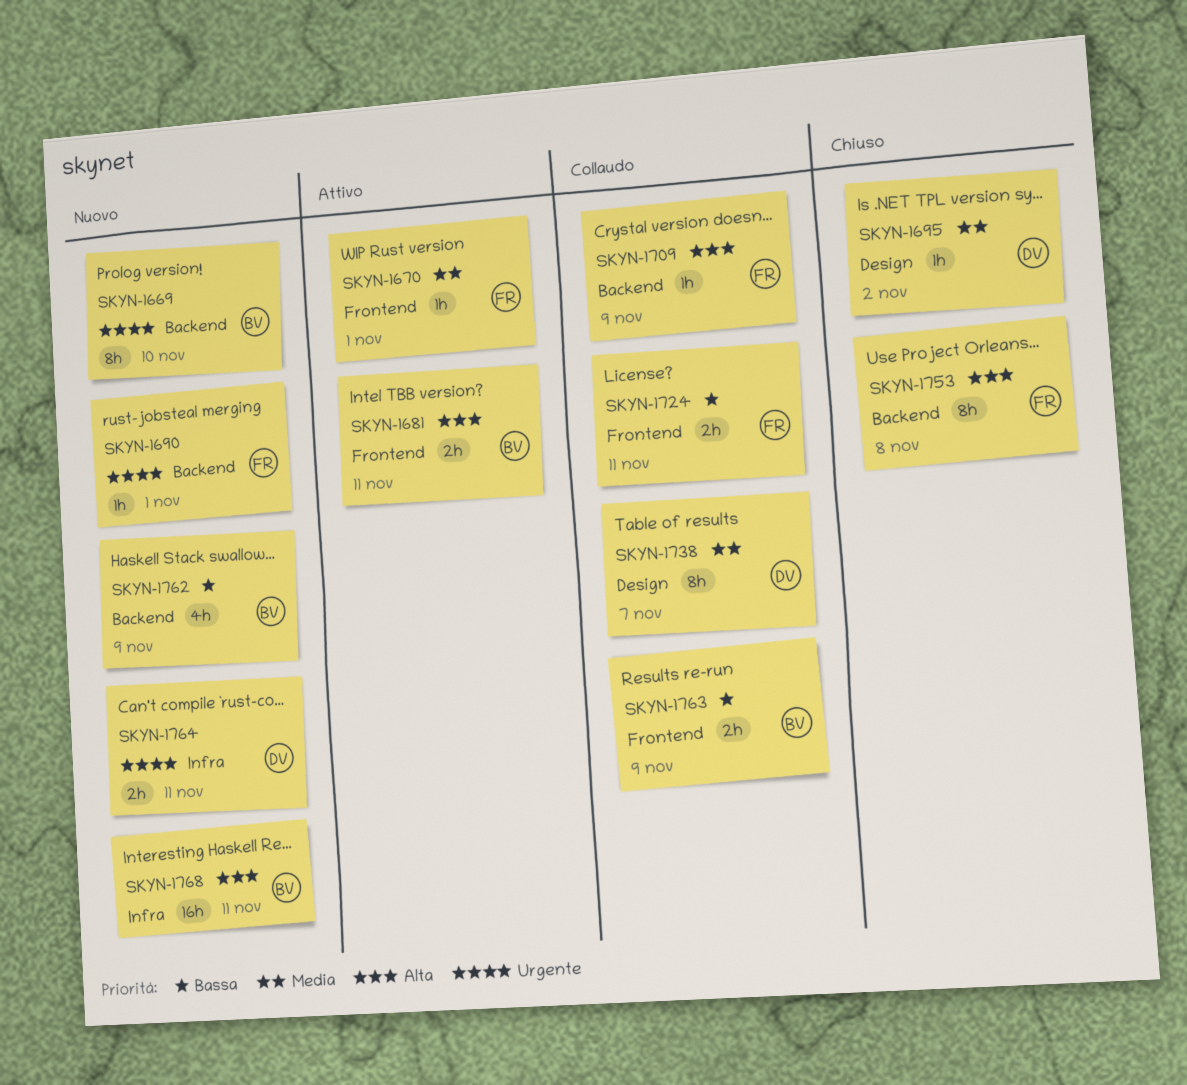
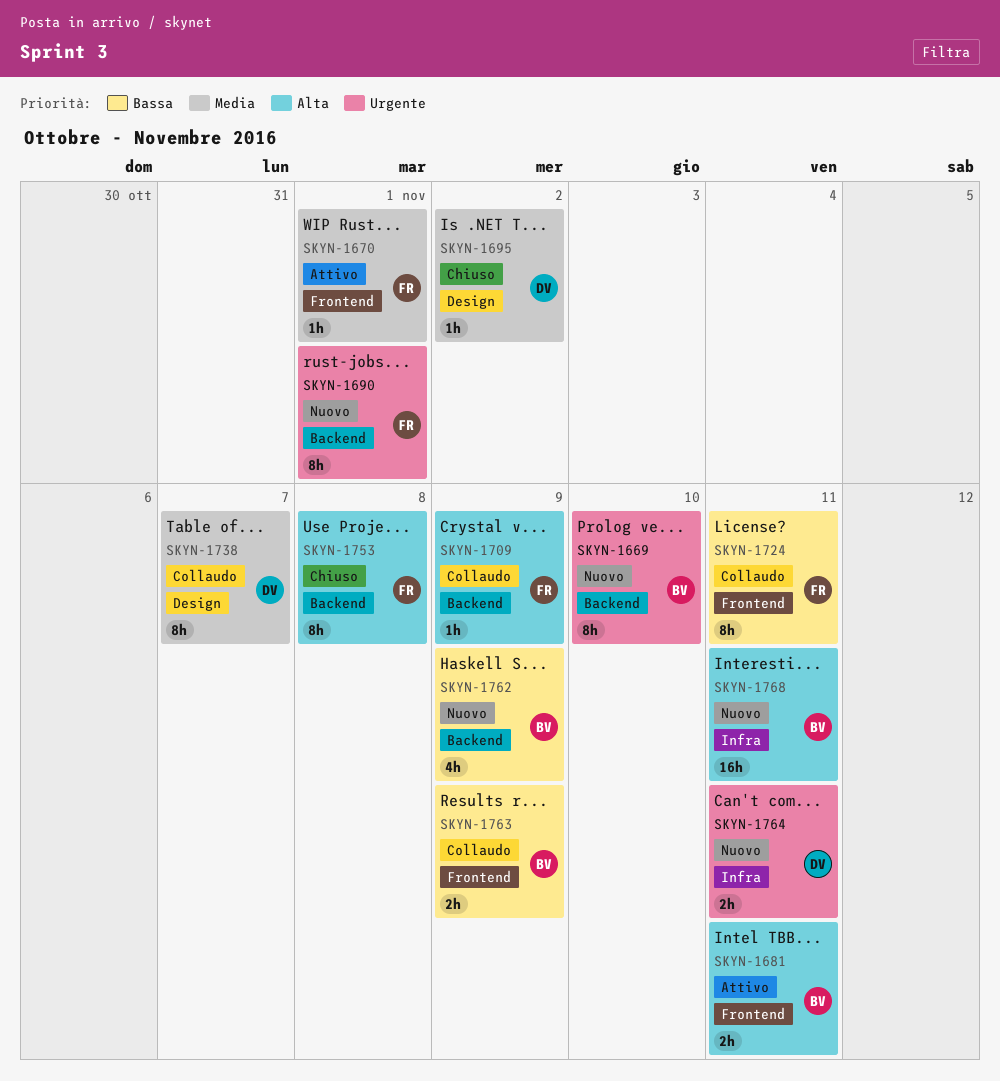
SKYN-1690, estimate: 1h -> 8h
SKYN-1724, estimate: 2h -> 8h

